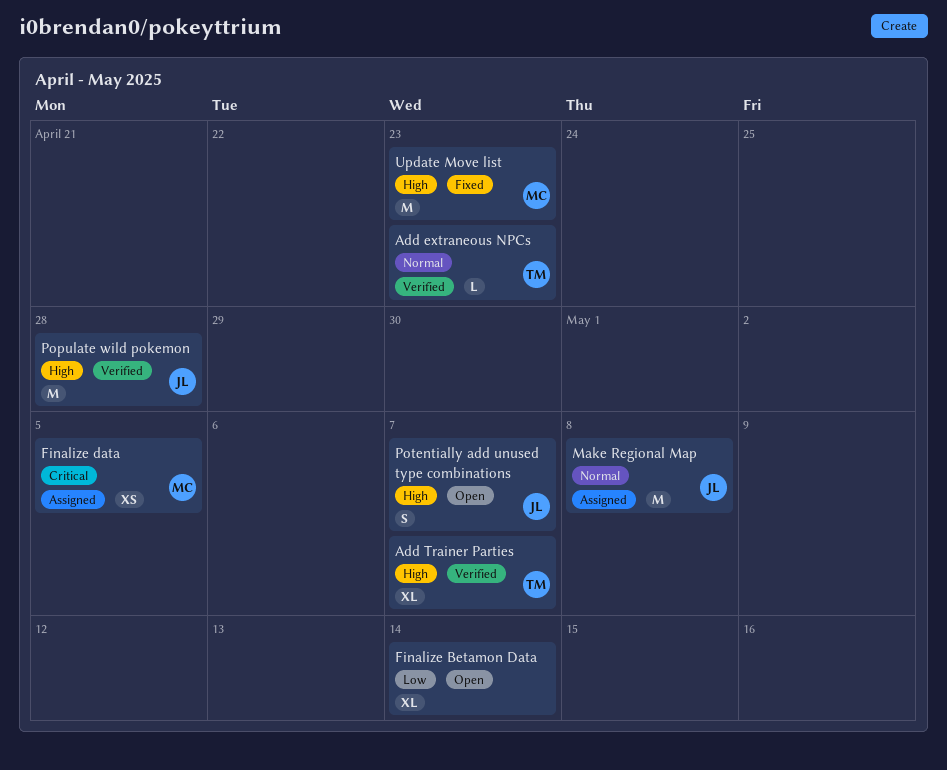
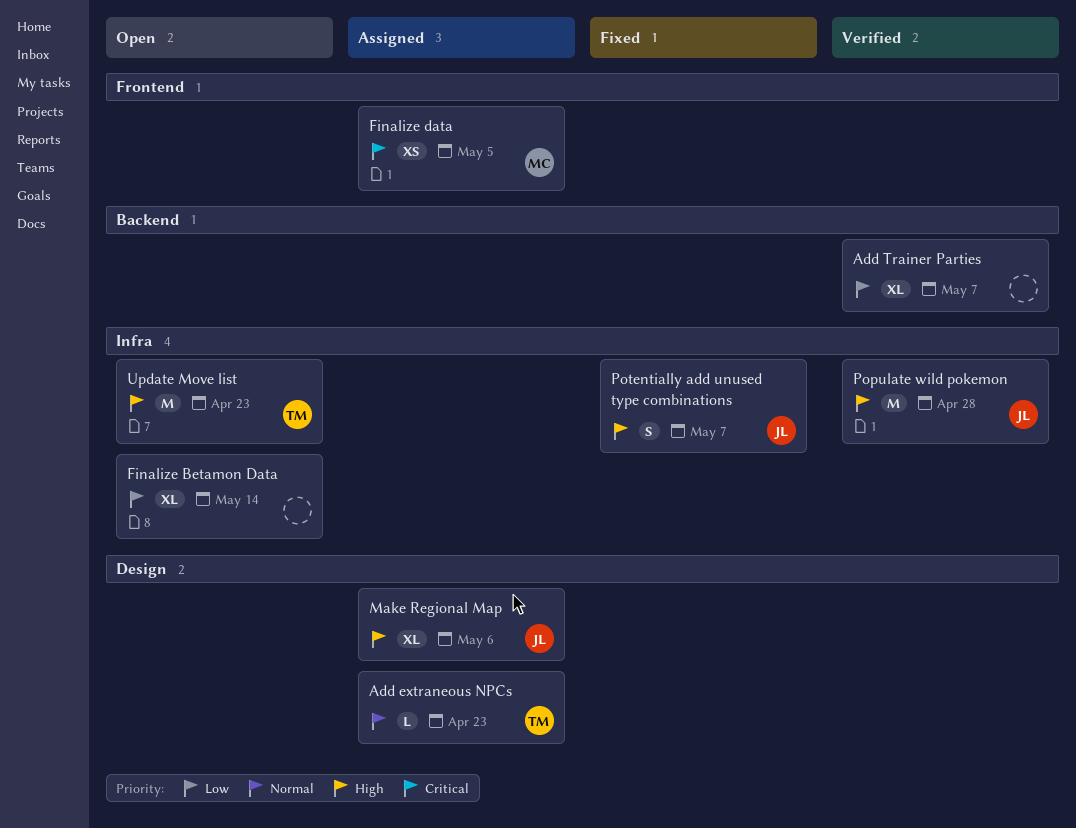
Add extraneous NPCs, status: Verified -> Assigned
Add Trainer Parties, owner: TM -> none
Add Trainer Parties, priority: High -> Low
Make Regional Map, priority: Normal -> High
Make Regional Map, estimate: M -> XL
Make Regional Map, due: May 8 -> May 6
Potentially add unused type combinations, status: Open -> Fixed
Update Move list, status: Fixed -> Open
Update Move list, owner: MC -> TM

